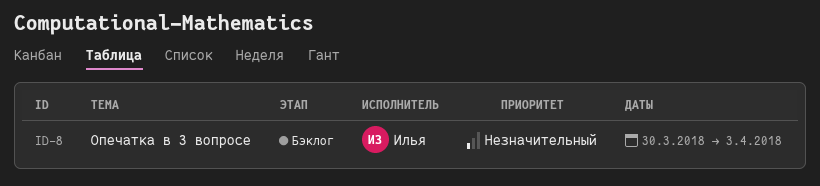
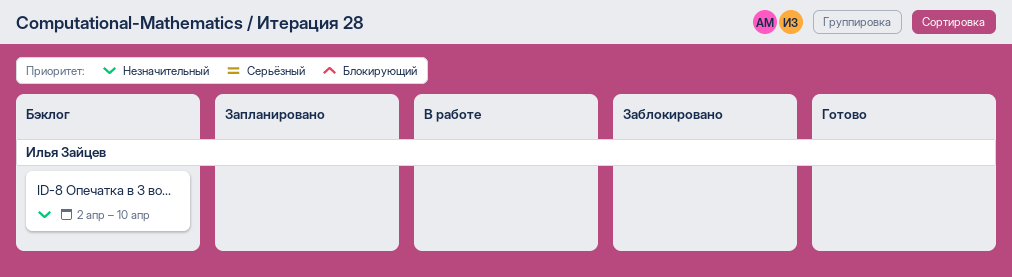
ID-8, start: Mar 30 -> Apr 2
ID-8, due: Apr 3 -> Apr 10

